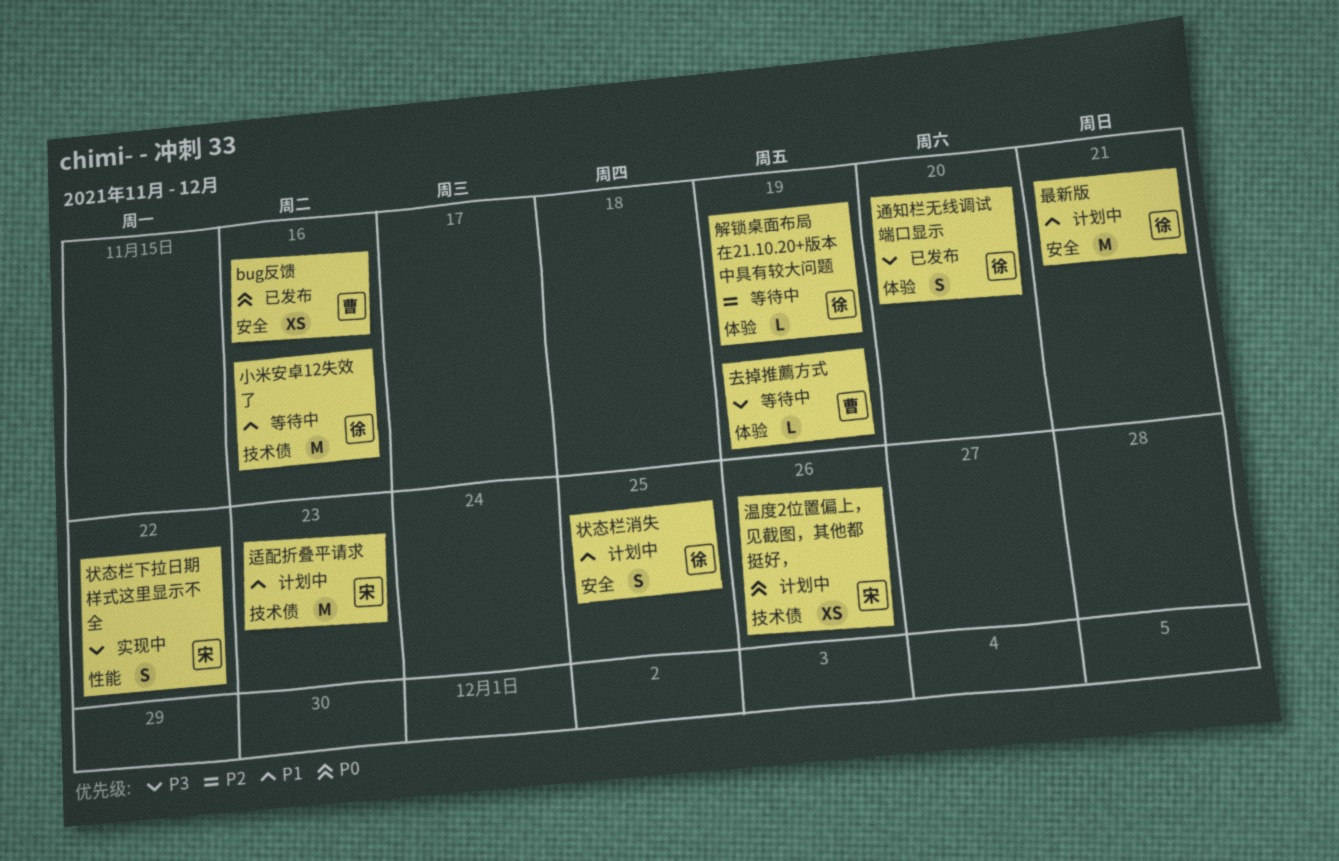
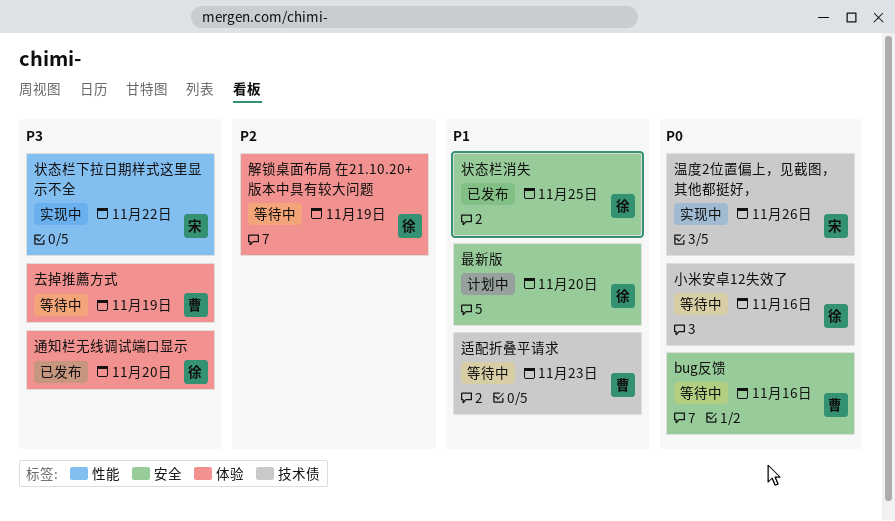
bug反馈, status: 已发布 -> 等待中
小米安卓12失效了, priority: P1 -> P0
最新版, due: Nov 21 -> Nov 20
温度2位置偏上，见截图，其他都挺好，, status: 计划中 -> 实现中
状态栏消失, status: 计划中 -> 已发布
适配折叠平请求, status: 计划中 -> 等待中
适配折叠平请求, owner: 宋 -> 曹

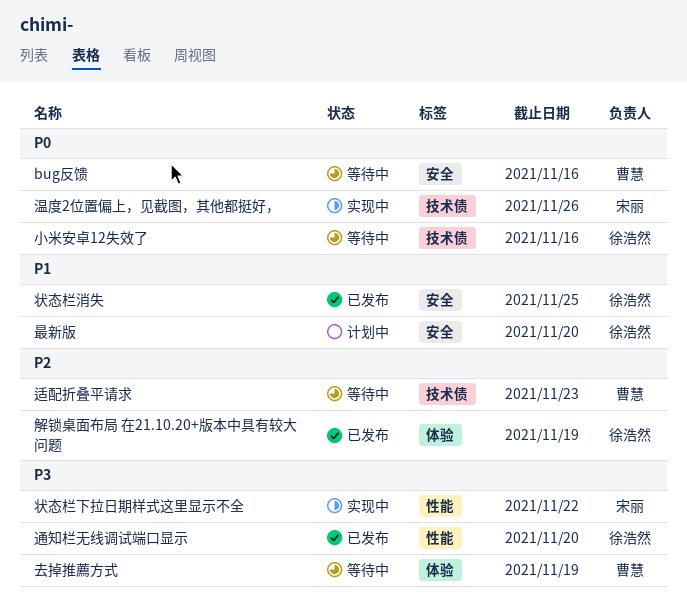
解锁桌面布局 在21.10.20+版本中具有较大问题, status: 等待中 -> 已发布
适配折叠平请求, priority: P1 -> P2
通知栏无线调试端口显示, label: 体验 -> 性能

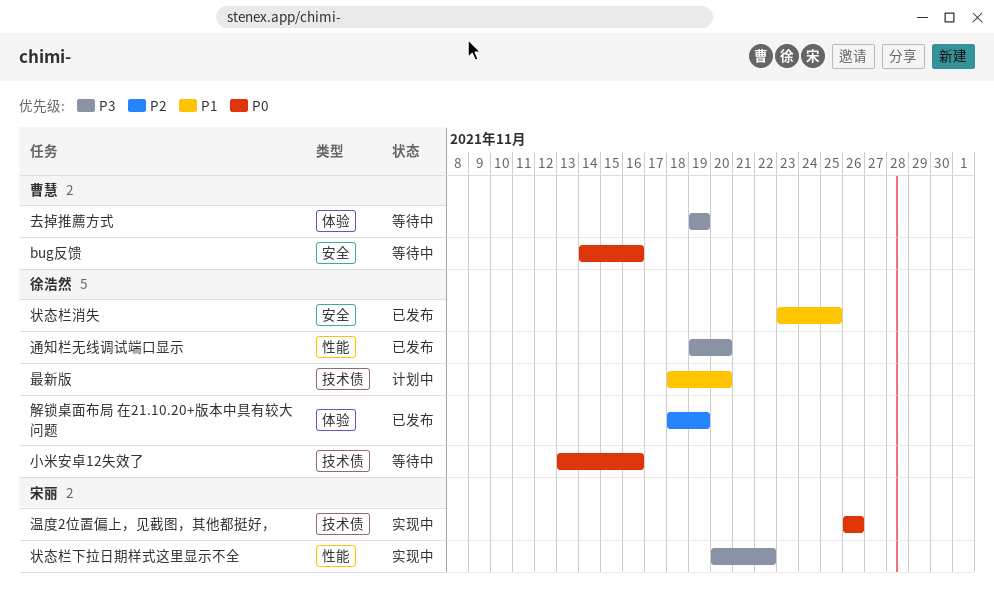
最新版, label: 安全 -> 技术债
适配折叠平请求: present -> none

